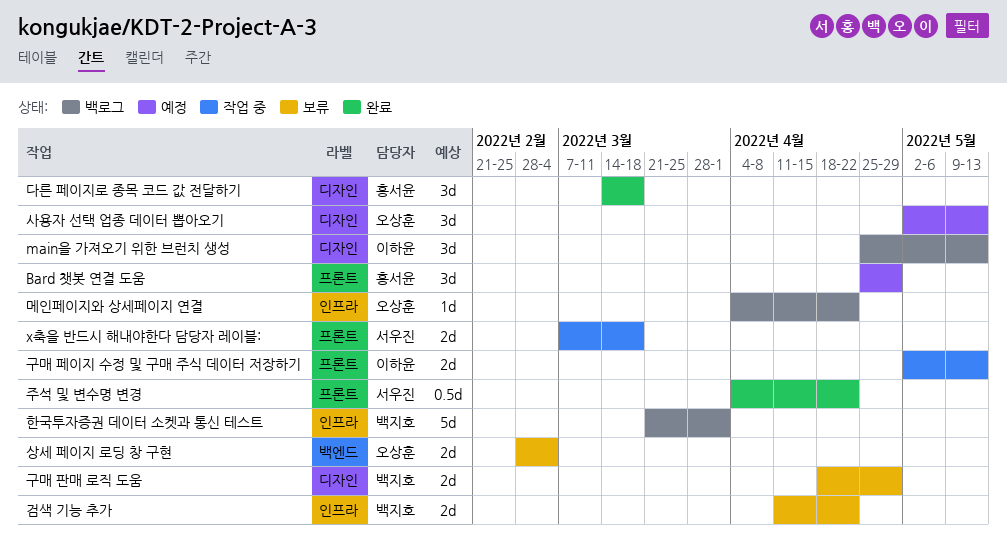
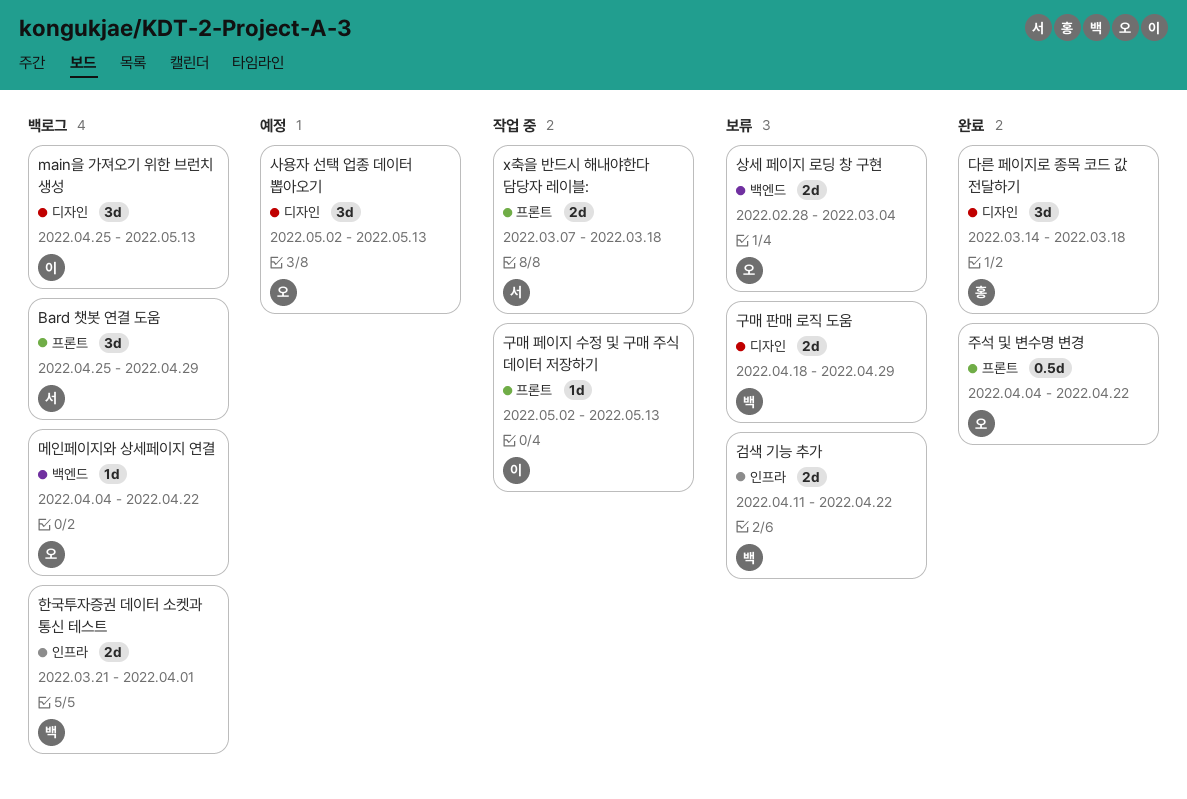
Bard 챗봇 연결 도움, status: 예정 -> 백로그
Bard 챗봇 연결 도움, owner: 홍서윤 -> 서우진
구매 페이지 수정 및 구매 주식 데이터 저장하기, estimate: 2d -> 1d
메인페이지와 상세페이지 연결, label: 인프라 -> 백엔드
주석 및 변수명 변경, owner: 서우진 -> 오상훈
한국투자증권 데이터 소켓과 통신 테스트, estimate: 5d -> 2d

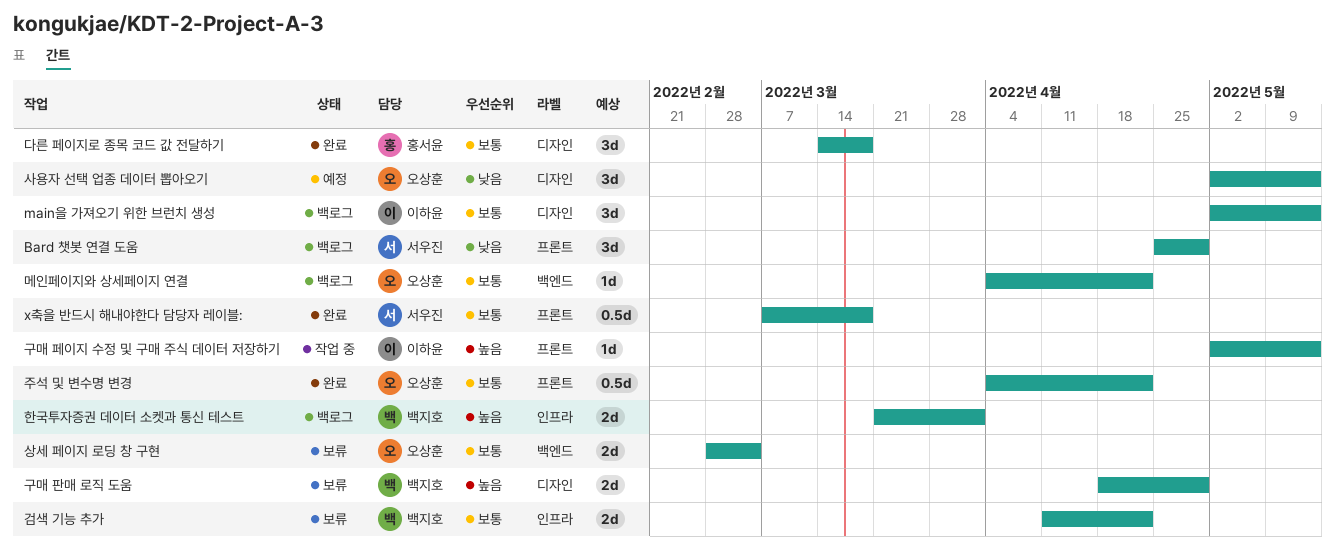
main을 가져오기 위한 브런치 생성, start: Apr 25 -> May 2
x축을 반드시 해내야한다 담당자 레이블:, status: 작업 중 -> 완료
x축을 반드시 해내야한다 담당자 레이블:, estimate: 2d -> 0.5d

